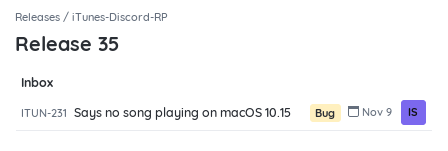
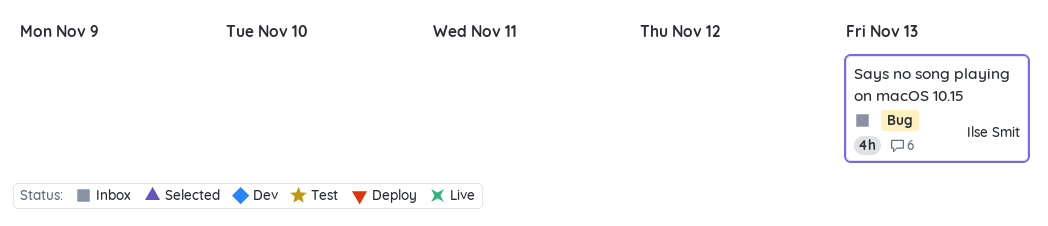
Says no song playing on macOS 10.15, due: Nov 9 -> Nov 13

